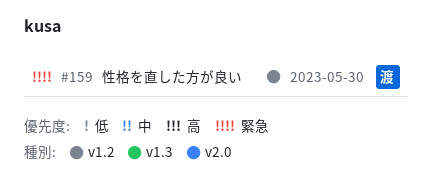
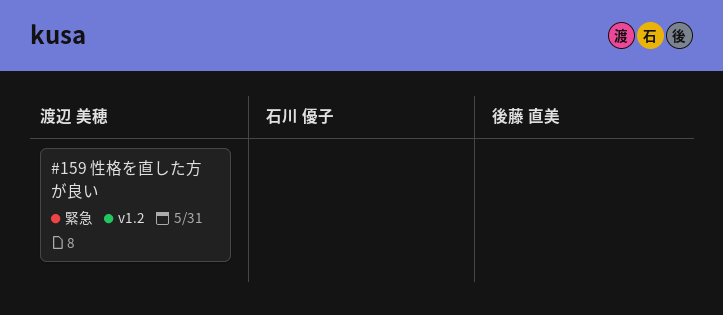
#159, due: May 30 -> May 31

